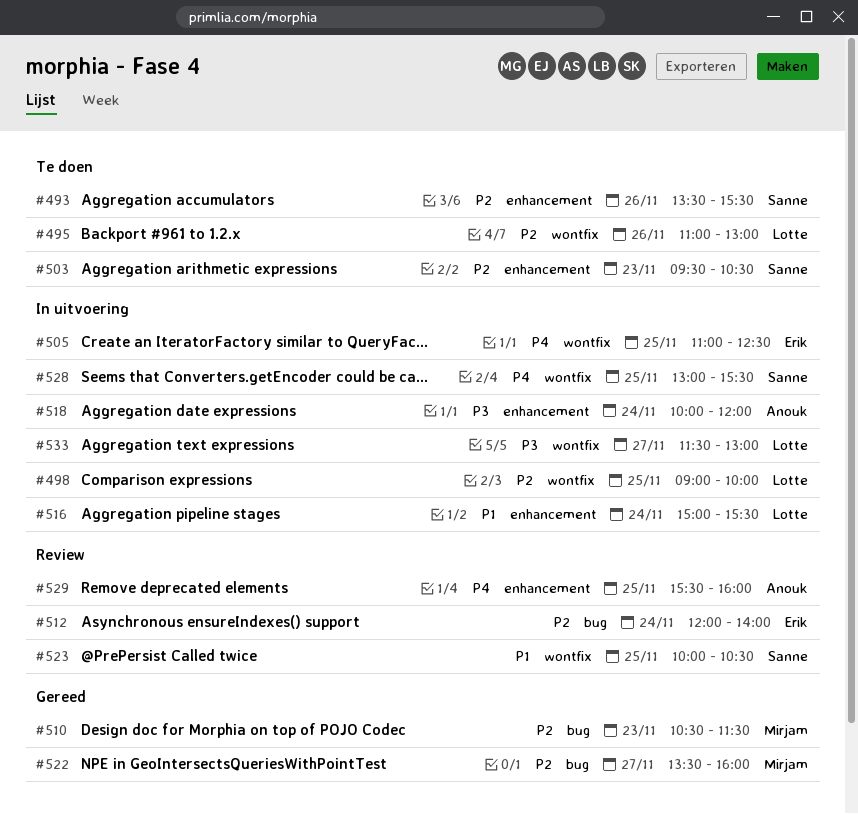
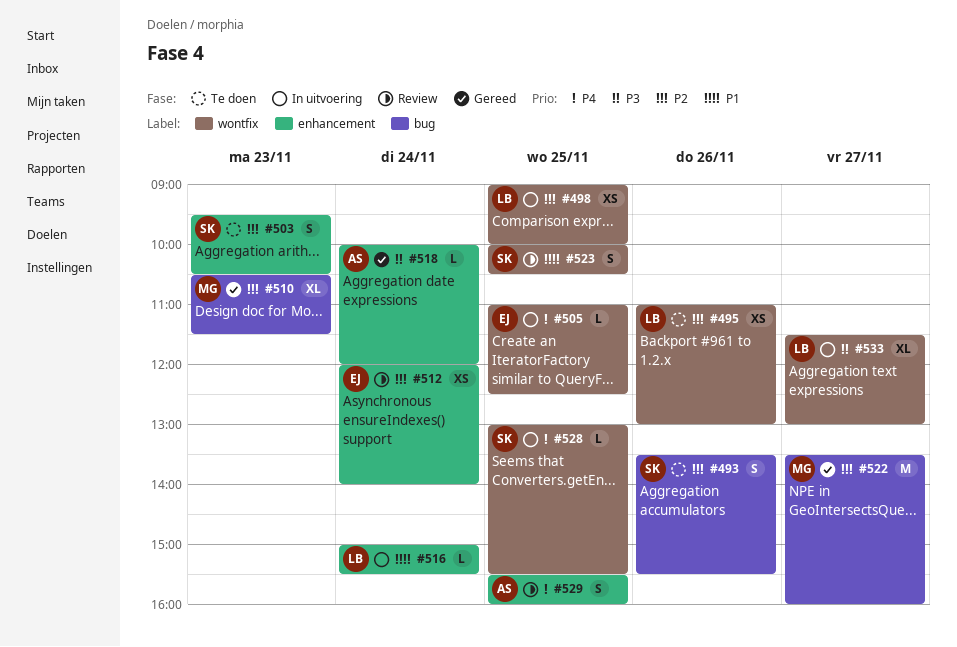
#493, label: enhancement -> bug
#512, label: bug -> enhancement
#518, status: In uitvoering -> Gereed

